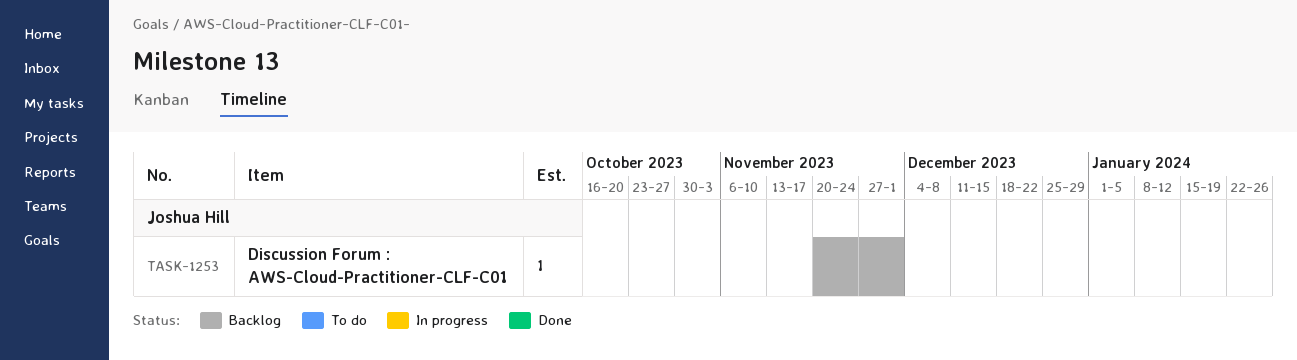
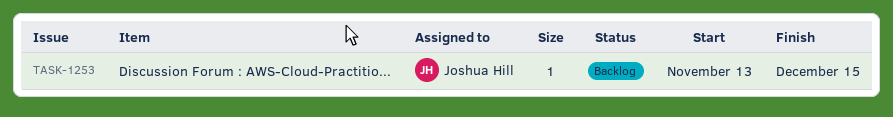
TASK-1253, start: Nov 20 -> Nov 13
TASK-1253, due: Dec 1 -> Dec 15

